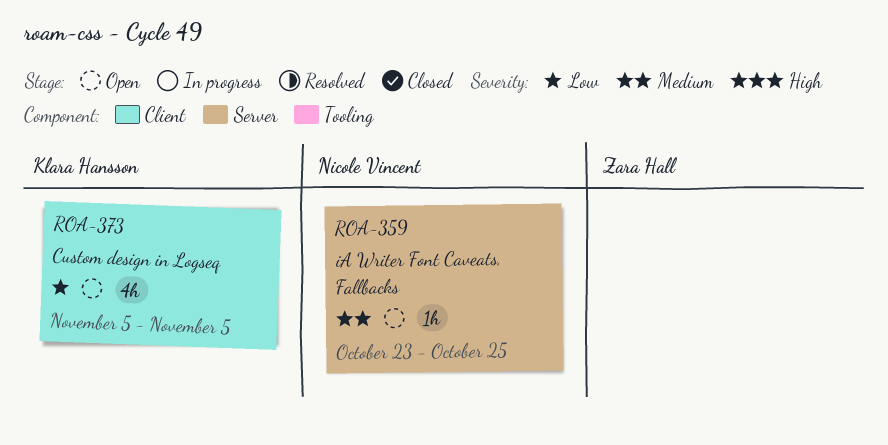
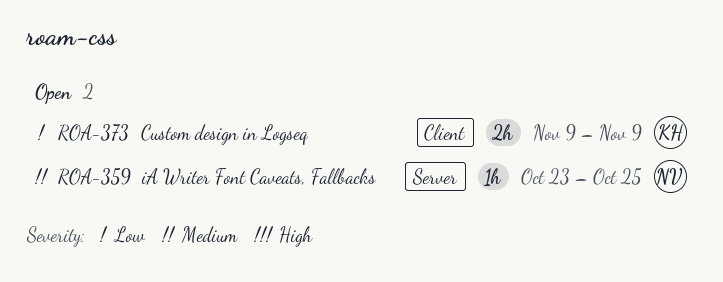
ROA-373, estimate: 4h -> 2h
ROA-373, start: Nov 5 -> Nov 9
ROA-373, due: Nov 5 -> Nov 9

